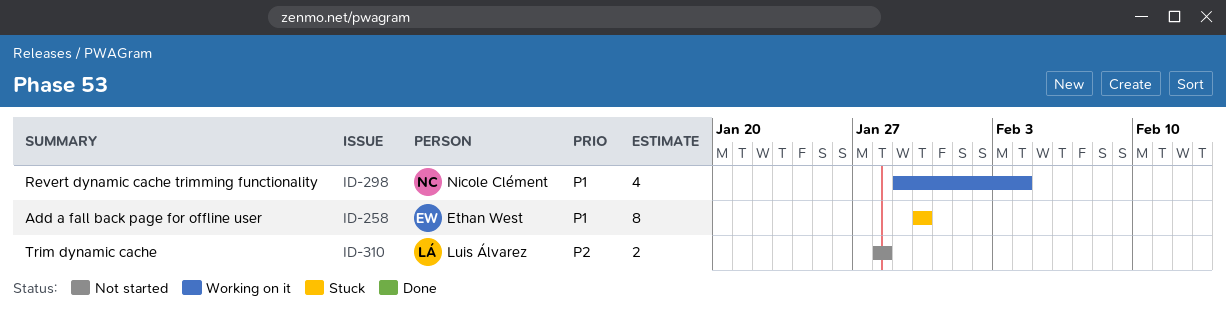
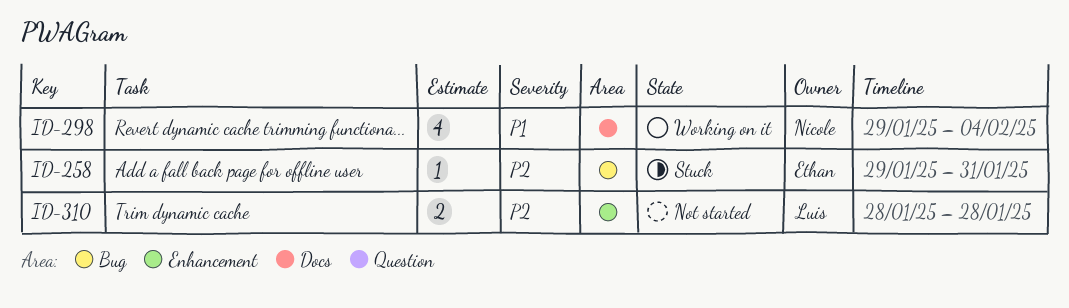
ID-258, priority: P1 -> P2
ID-258, estimate: 8 -> 1
ID-258, start: Jan 30 -> Jan 29
ID-258, due: Jan 30 -> Jan 31

